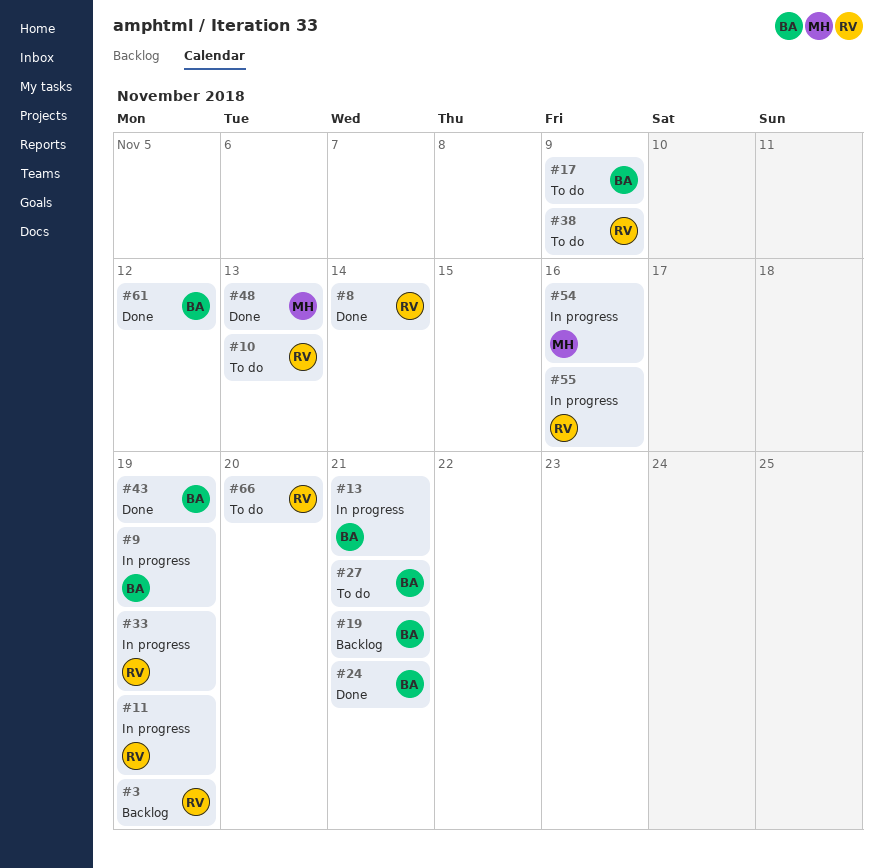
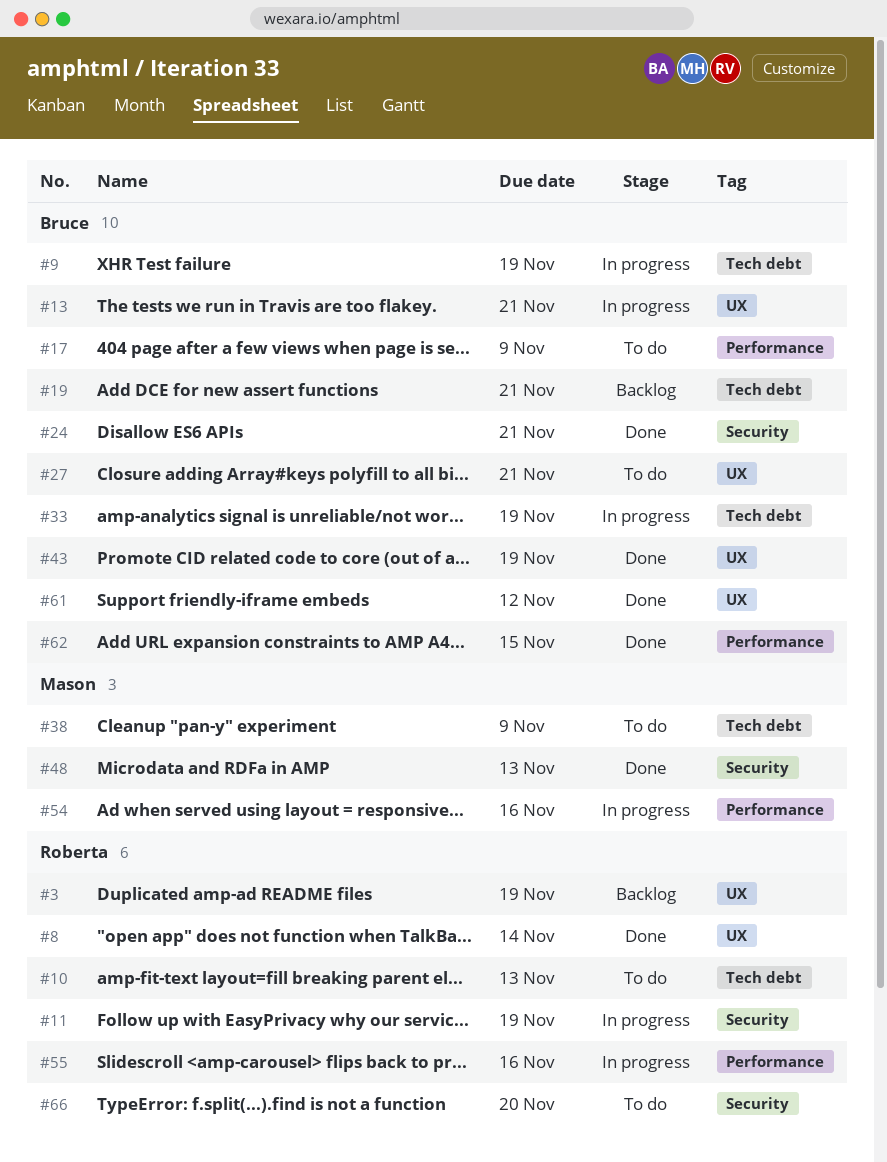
#33, owner: Roberta -> Bruce
#38, owner: Roberta -> Mason
#62: none -> present

